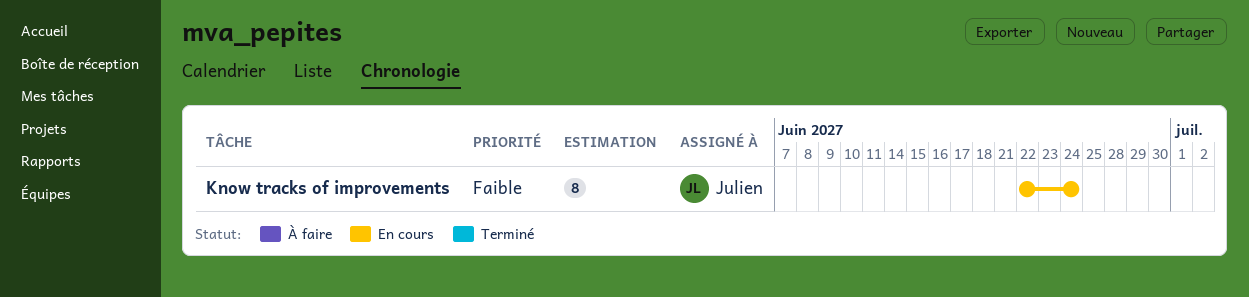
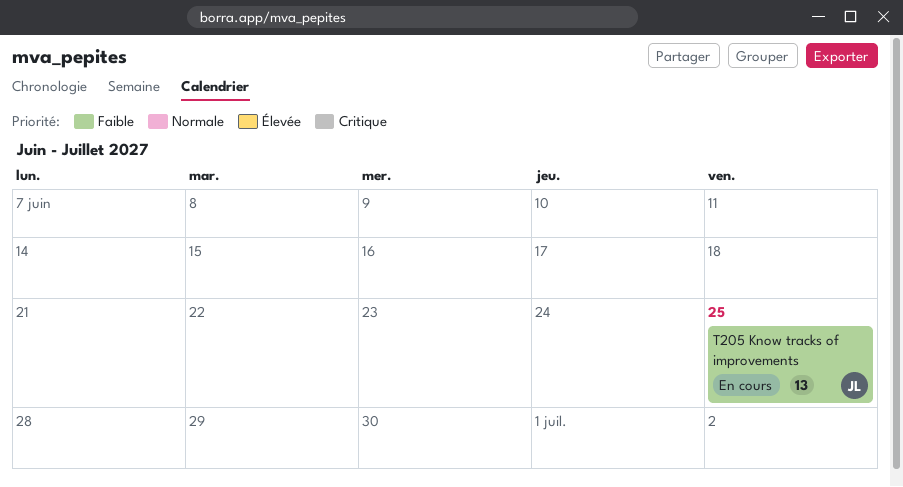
Know tracks of improvements, estimate: 8 -> 13
Know tracks of improvements, due: Jun 24 -> Jun 25

